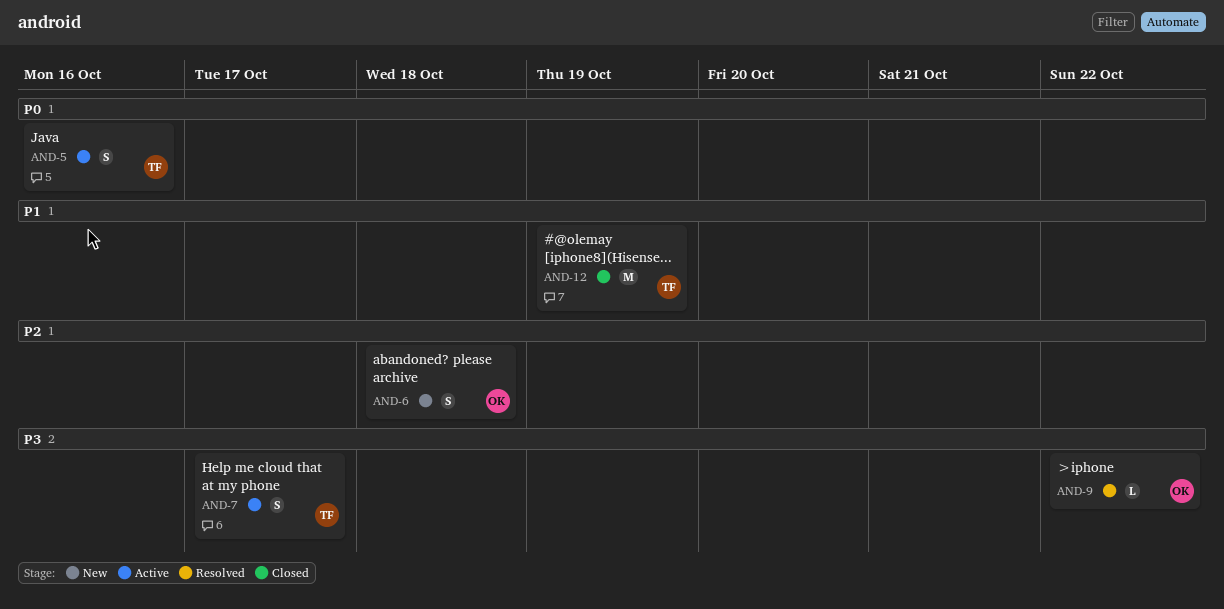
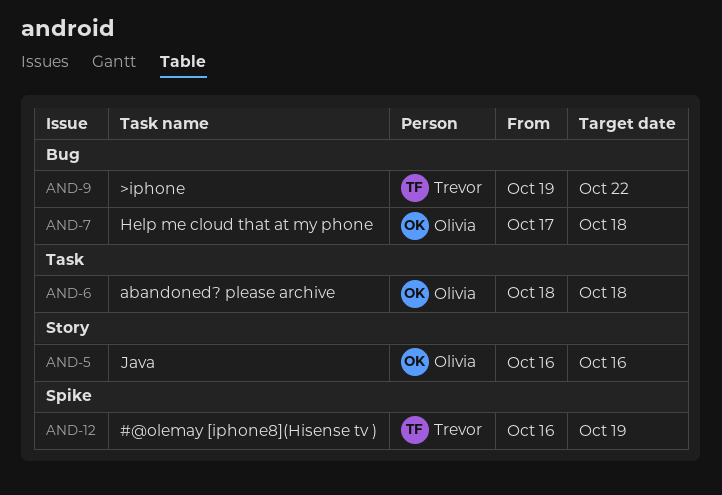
AND-5, owner: Trevor -> Olivia
AND-7, owner: Trevor -> Olivia
AND-7, due: Oct 17 -> Oct 18
AND-9, owner: Olivia -> Trevor

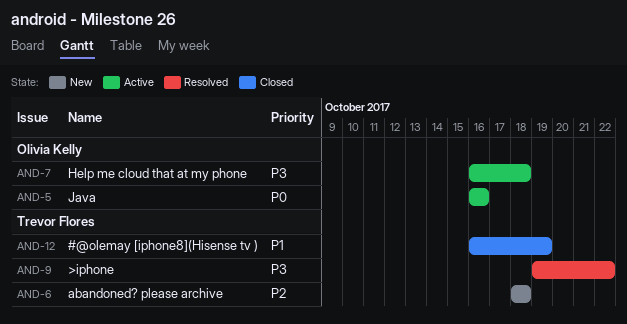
AND-6, owner: Olivia Kelly -> Trevor Flores
AND-7, start: Oct 17 -> Oct 16

